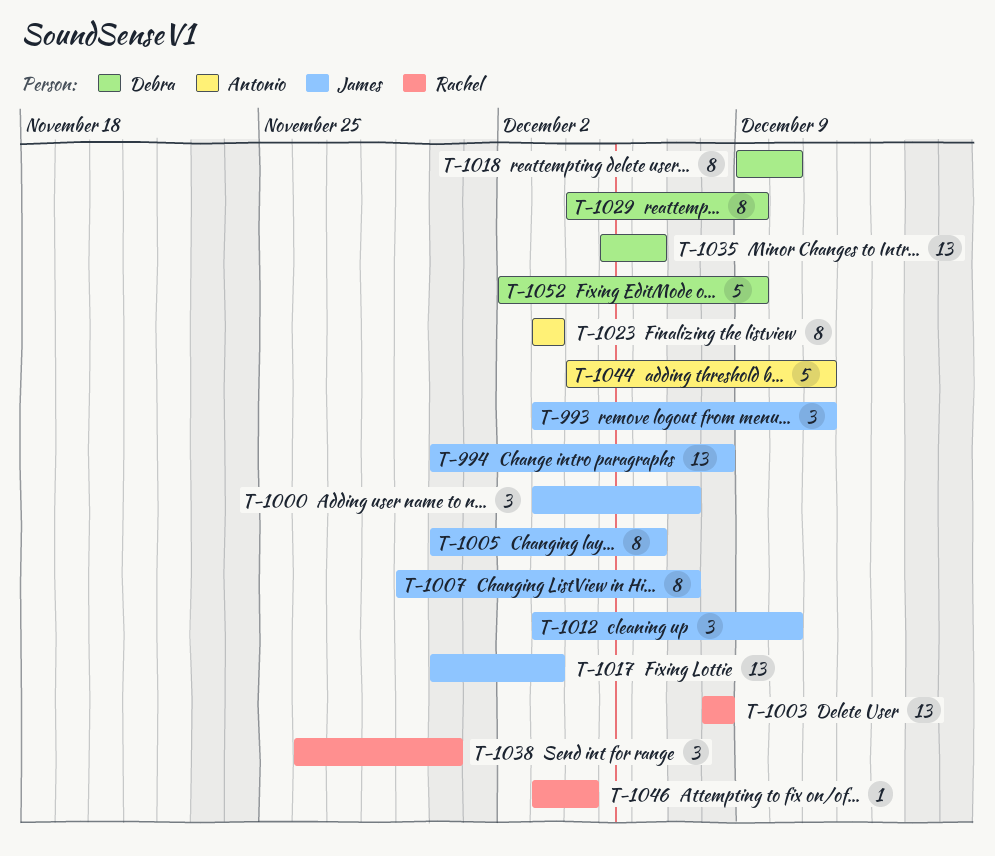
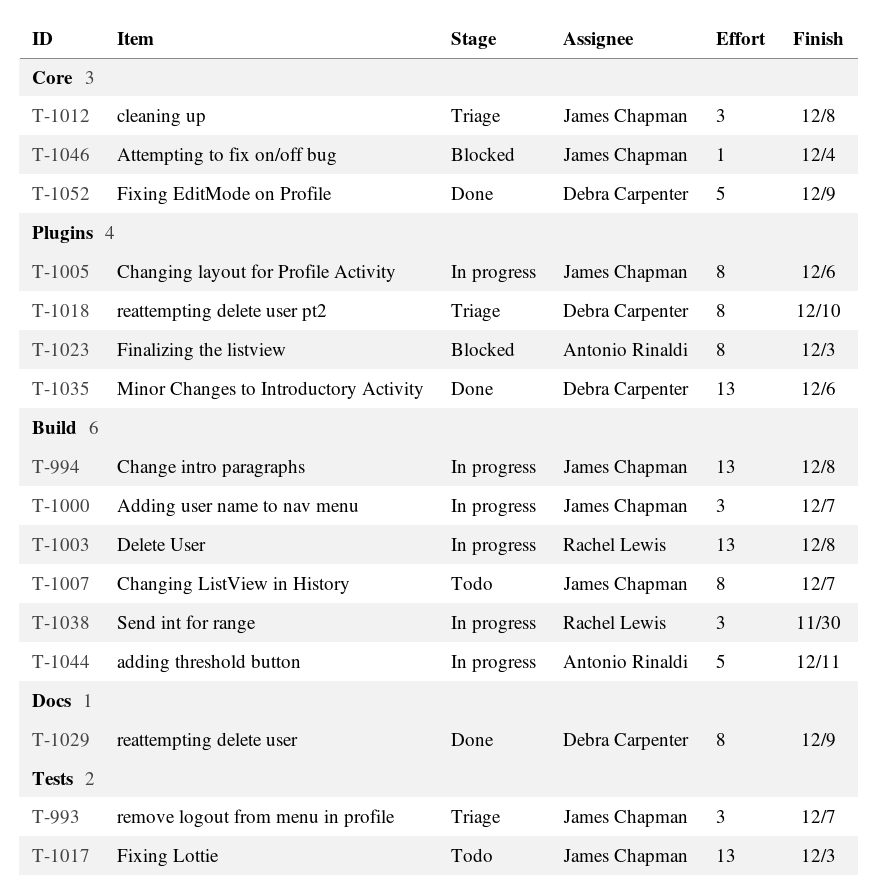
T-993, due: Dec 11 -> Dec 7
T-1012, due: Dec 10 -> Dec 8
T-1046, owner: Rachel Lewis -> James Chapman

